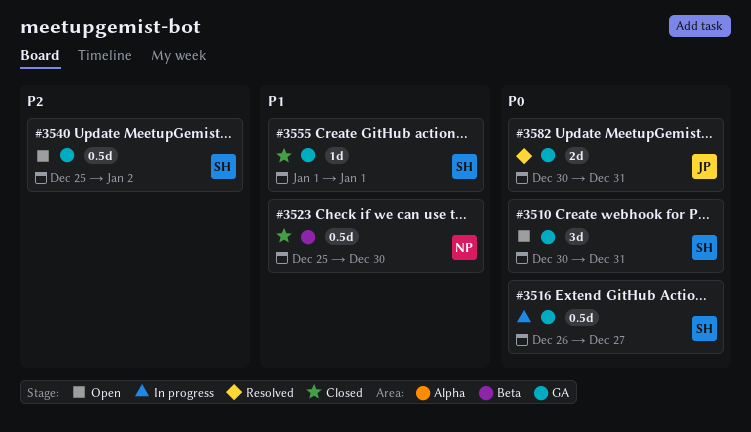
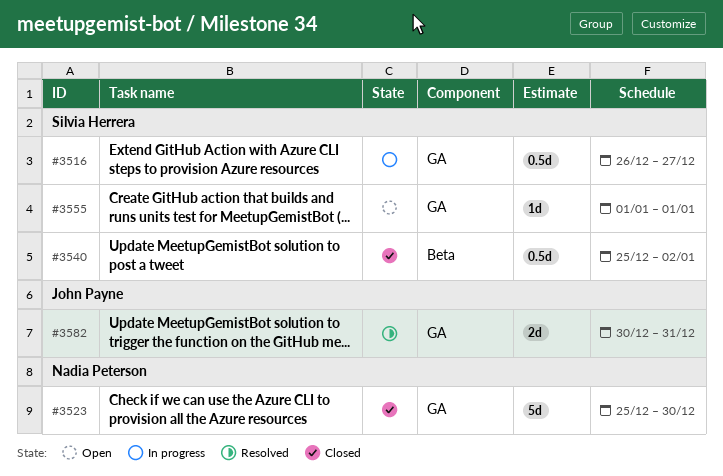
#3510: present -> none
#3523, label: Beta -> GA
#3523, estimate: 0.5d -> 5d
#3540, status: Open -> Closed
#3540, label: GA -> Beta
#3555, status: Closed -> Open

